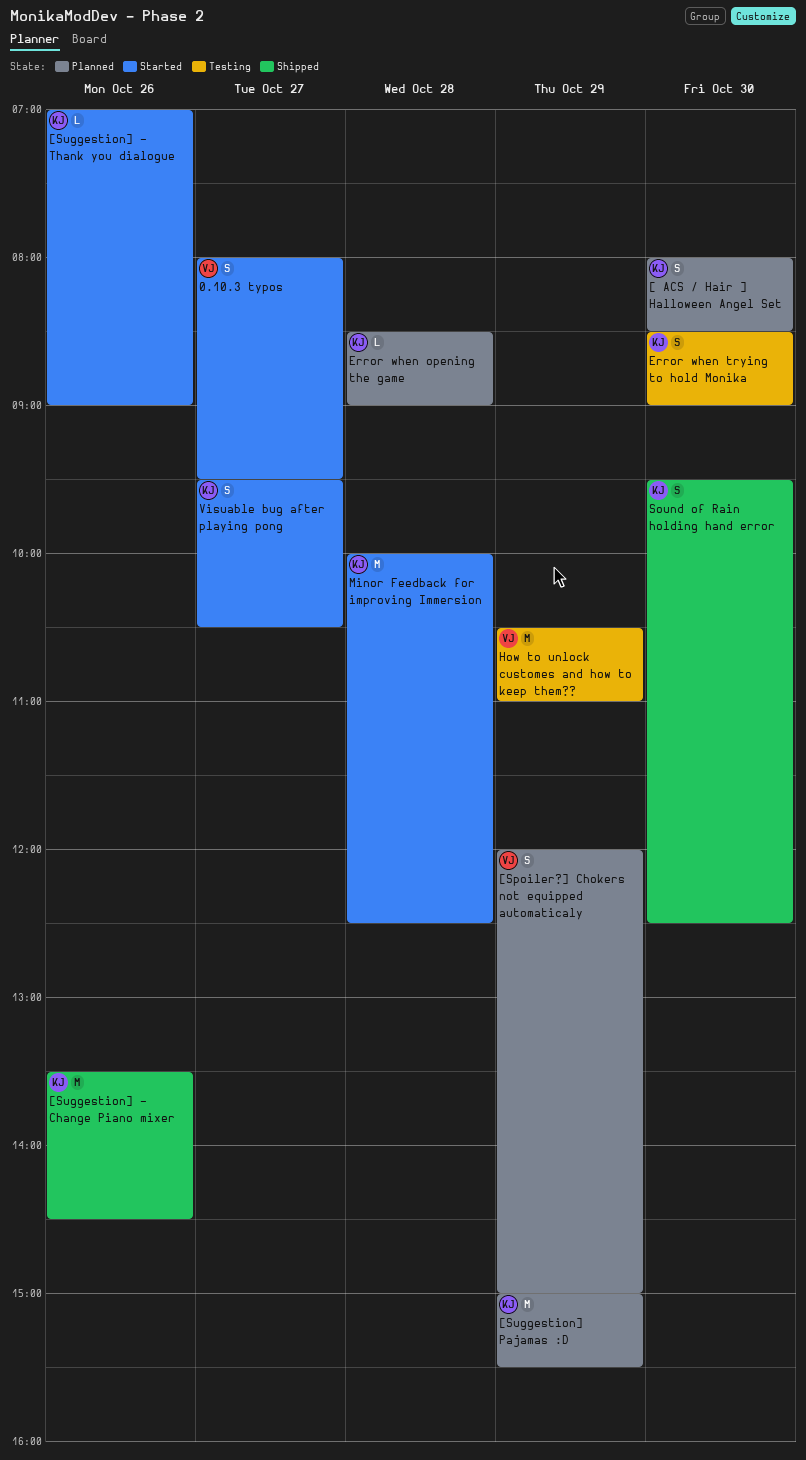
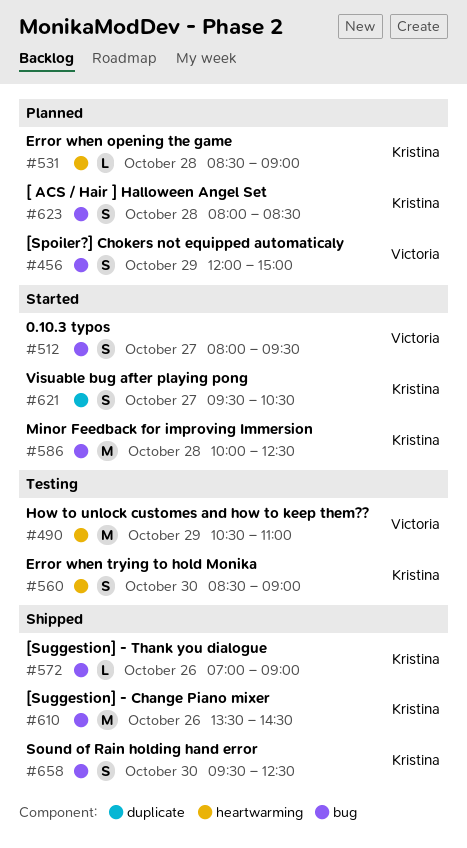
[ ACS / Hair ] Halloween Angel Set, day: Oct 30 -> Oct 28
[Suggestion] - Thank you dialogue, status: Started -> Shipped
[Suggestion] Pajamas :D: present -> none

